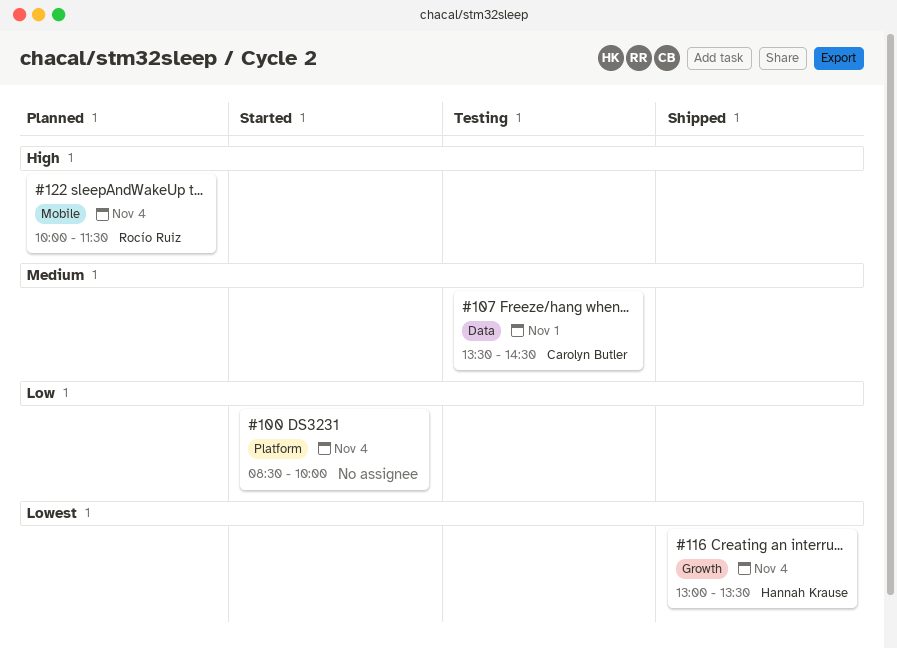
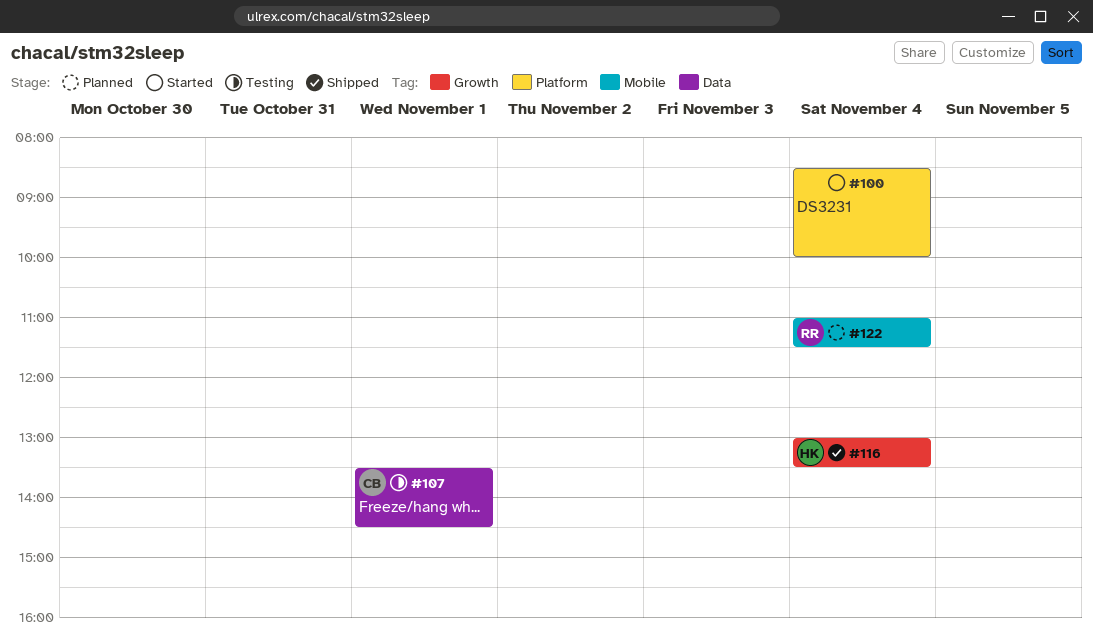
#122, begins: 10:00 -> 11:00

